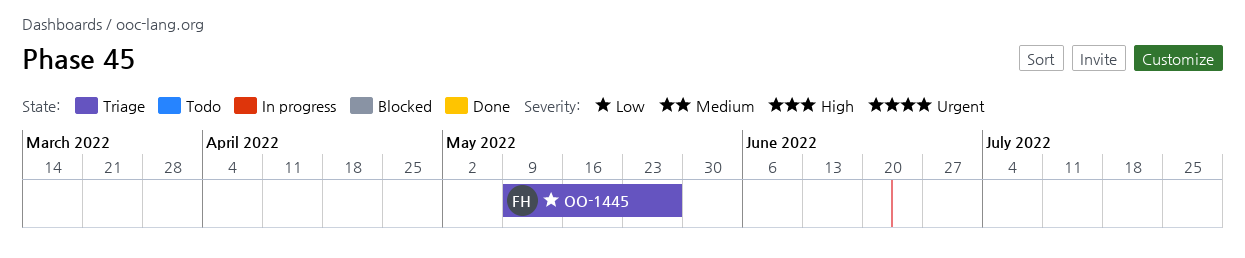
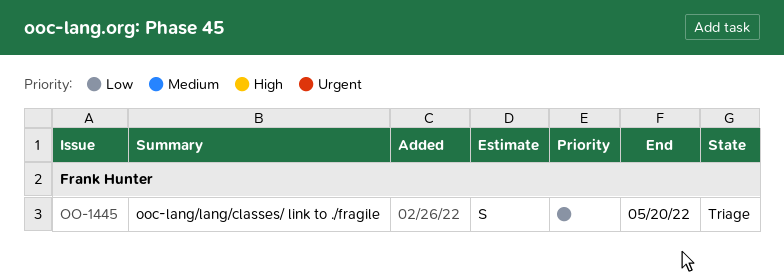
OO-1445, due: May 27 -> May 20

